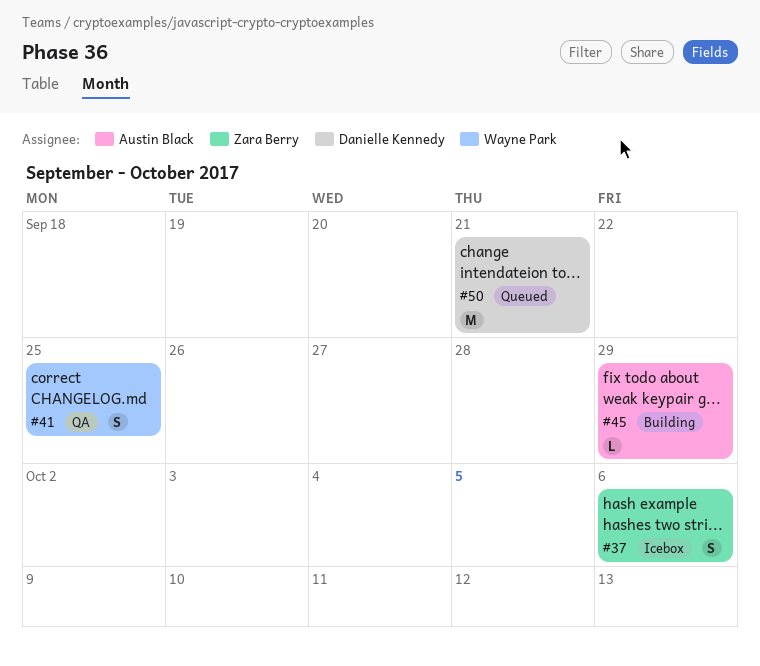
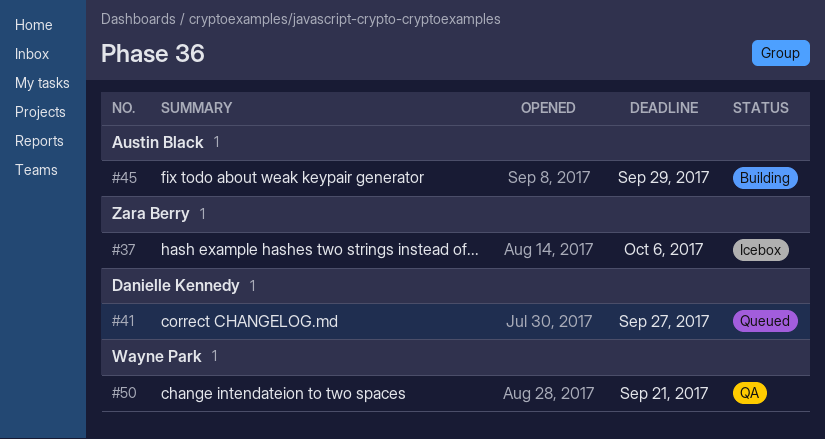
#41, status: QA -> Queued
#41, owner: Wayne Park -> Danielle Kennedy
#41, due: Sep 25 -> Sep 27
#50, status: Queued -> QA
#50, owner: Danielle Kennedy -> Wayne Park

